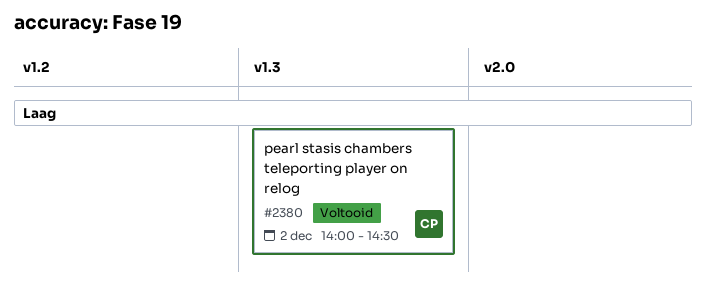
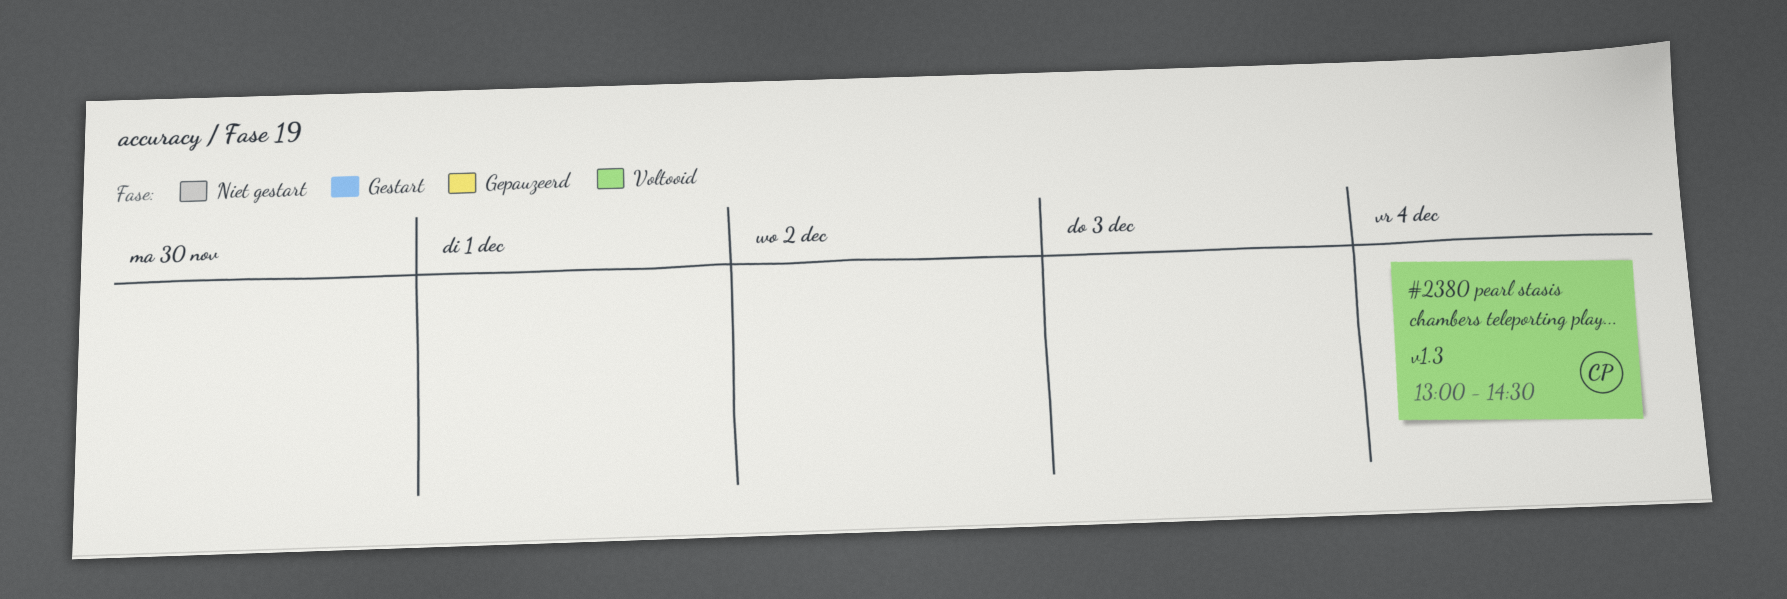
#2380, day: Dec 2 -> Dec 4
#2380, begins: 14:00 -> 13:00

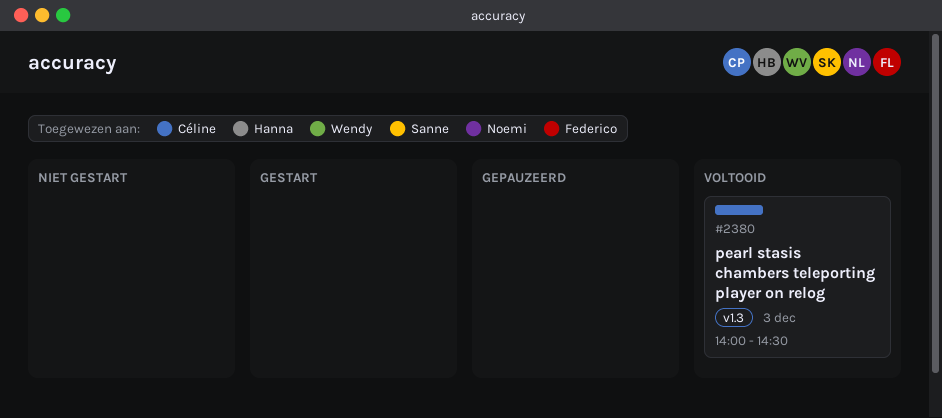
#2380, day: Dec 4 -> Dec 3
#2380, begins: 13:00 -> 14:00

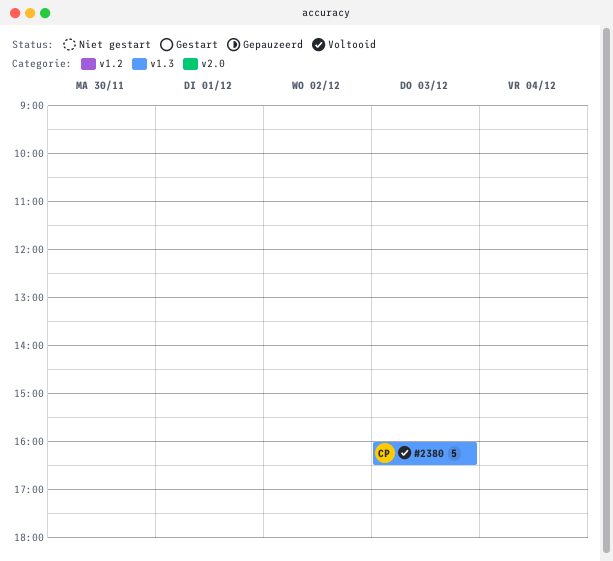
#2380, begins: 14:00 -> 16:00
#2380, ends: 14:30 -> 16:30

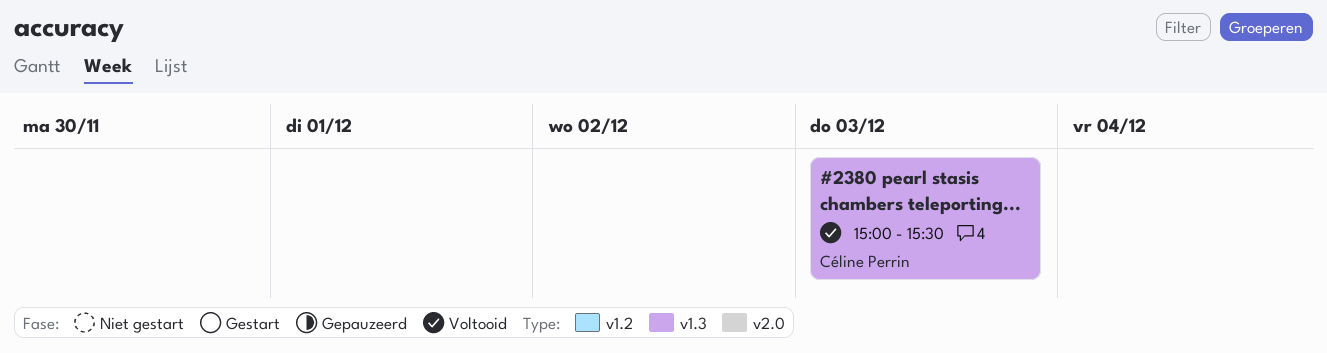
#2380, begins: 16:00 -> 15:00
#2380, ends: 16:30 -> 15:30

